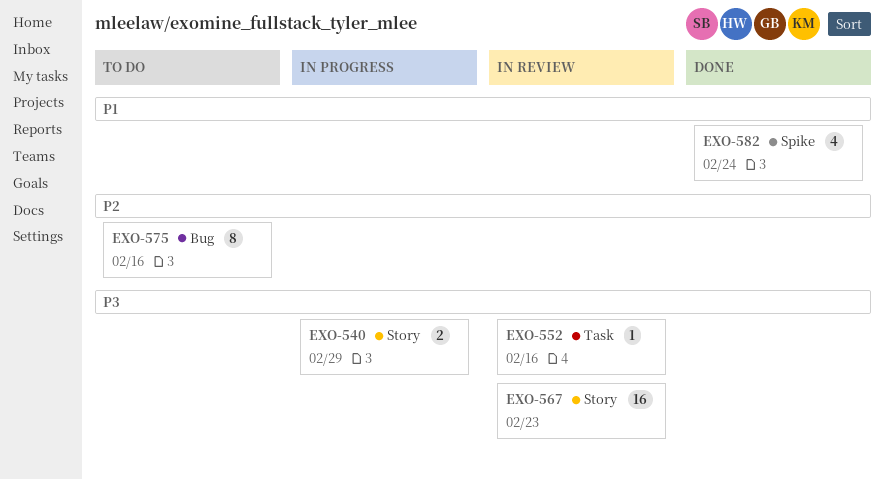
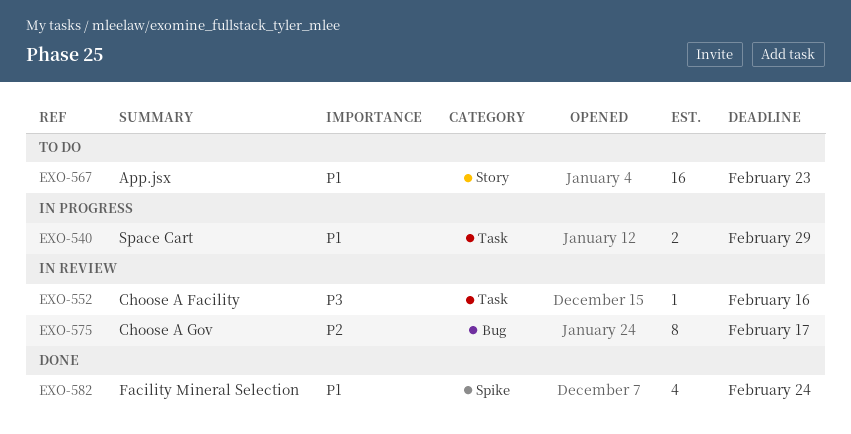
EXO-540, priority: P3 -> P1
EXO-540, label: Story -> Task
EXO-567, status: In review -> To do
EXO-567, priority: P3 -> P1
EXO-575, status: To do -> In review
EXO-575, due: Feb 16 -> Feb 17

